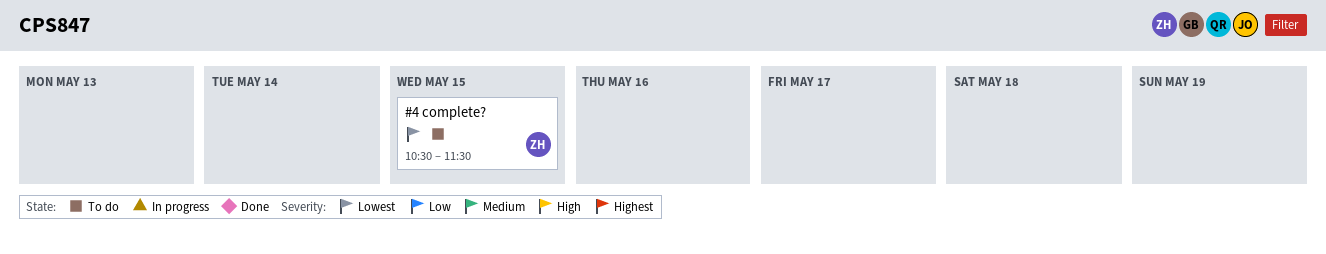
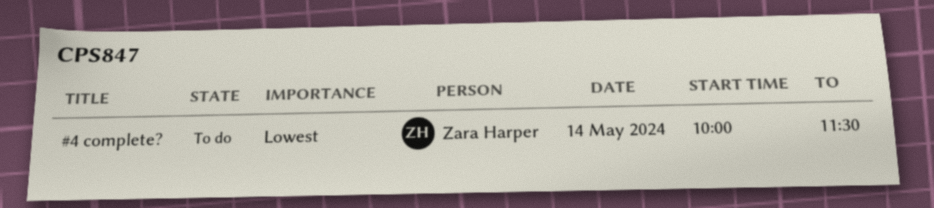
#4 complete?, day: May 15 -> May 14
#4 complete?, begins: 10:30 -> 10:00

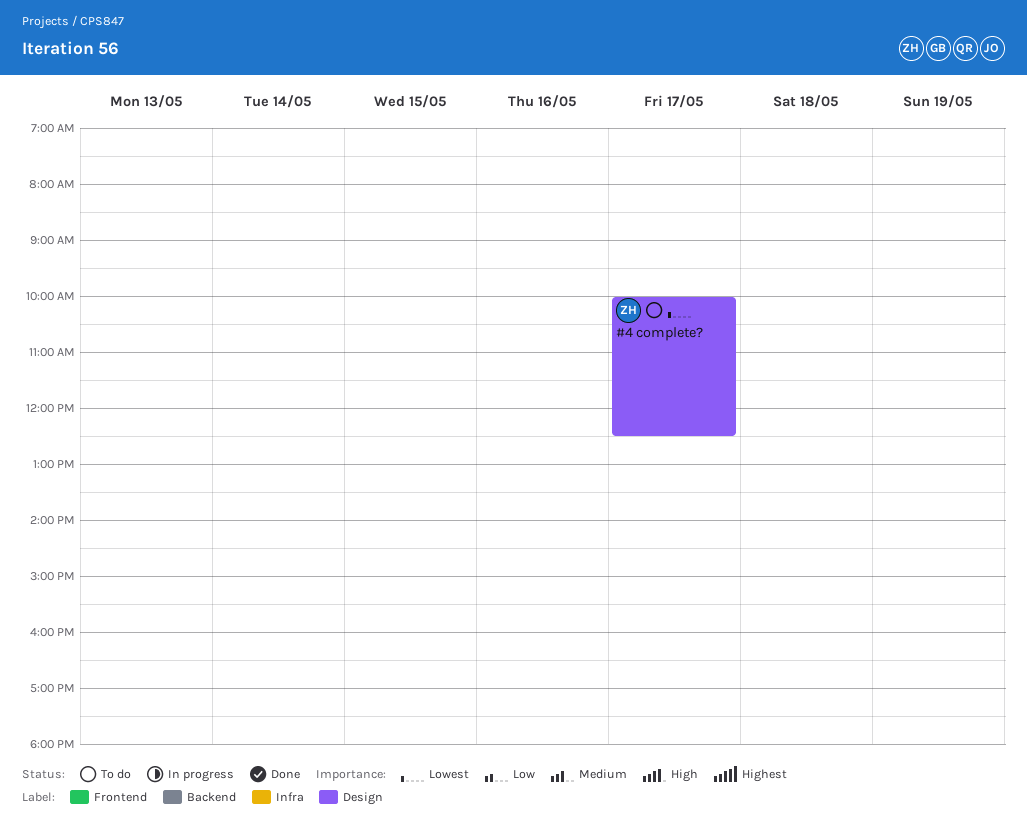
#4 complete?, day: May 14 -> May 17
#4 complete?, ends: 11:30 -> 12:30

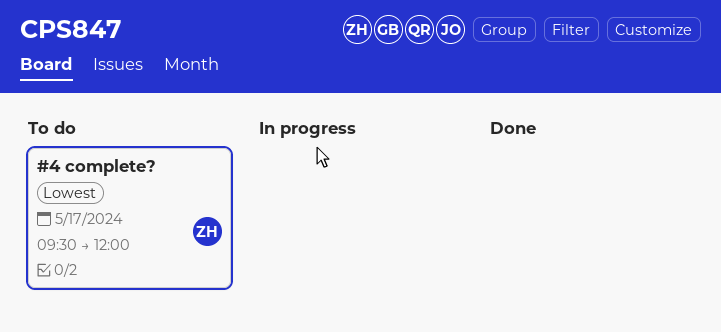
#4 complete?, begins: 10:00 -> 09:30
#4 complete?, ends: 12:30 -> 12:00

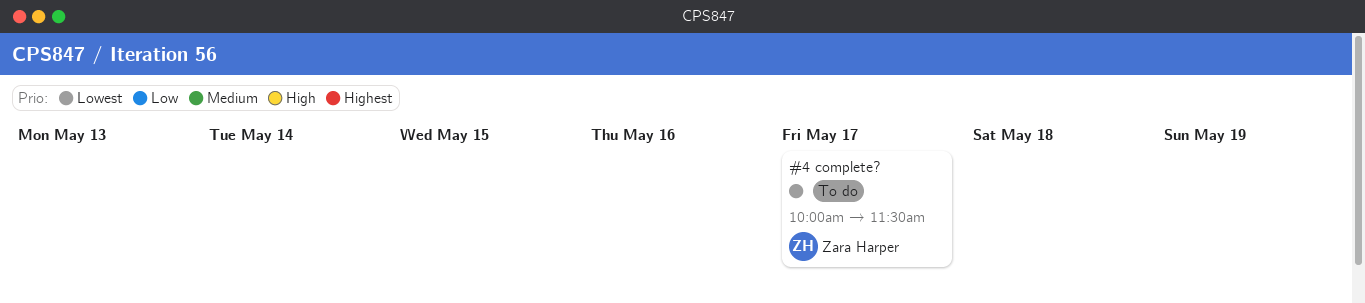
#4 complete?, begins: 09:30 -> 10:00
#4 complete?, ends: 12:00 -> 11:30

